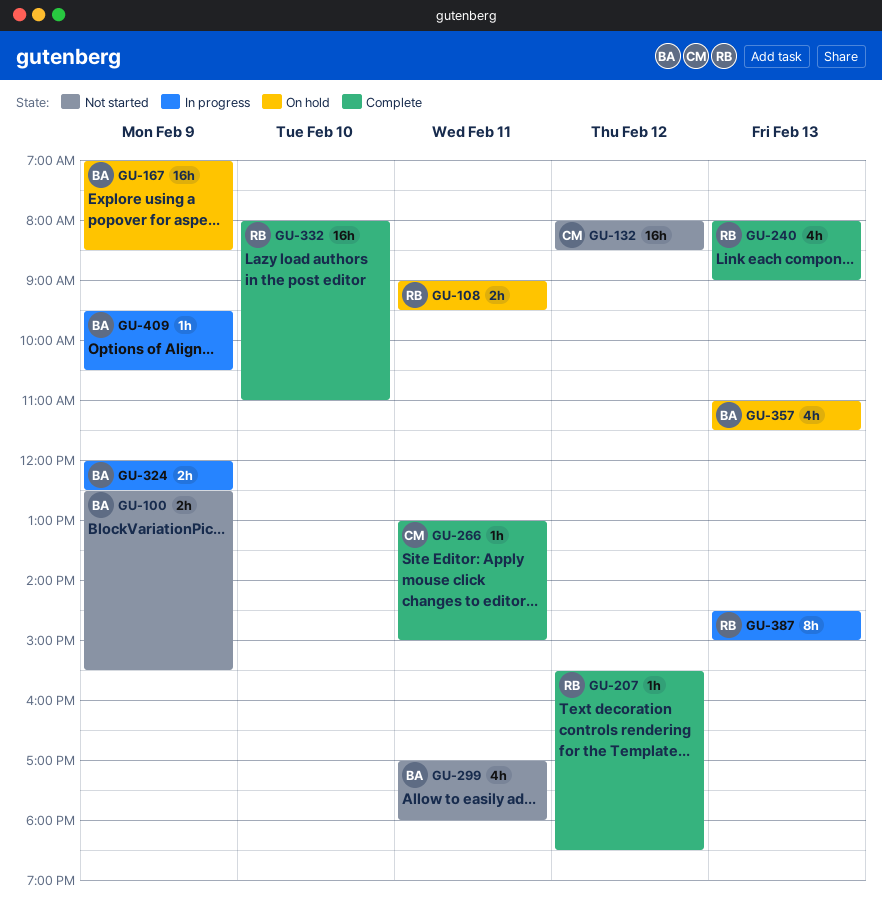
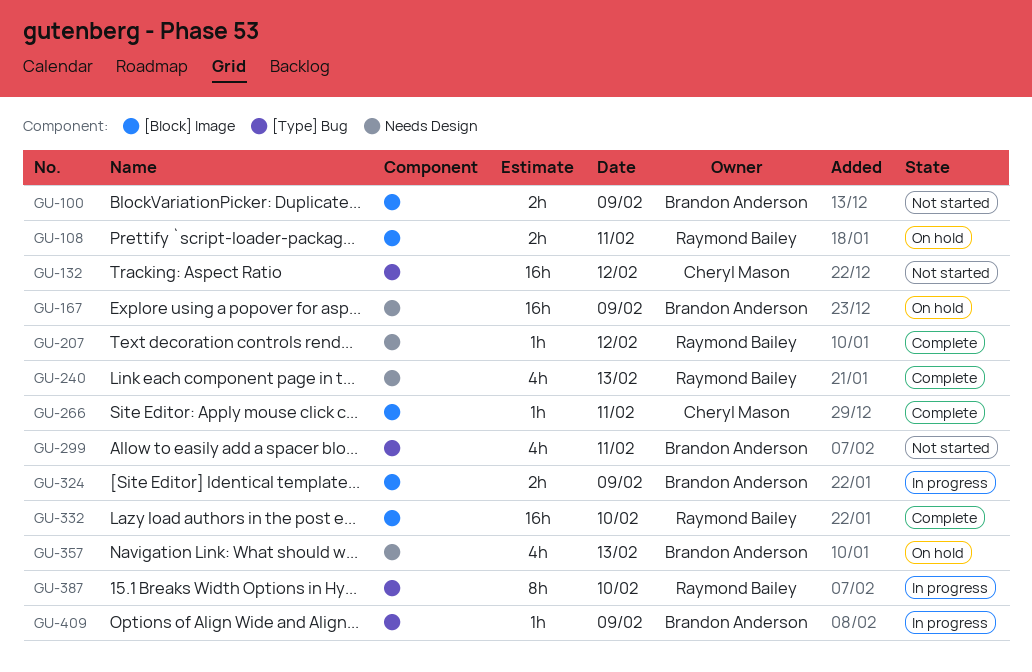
GU-387, day: Feb 13 -> Feb 10

